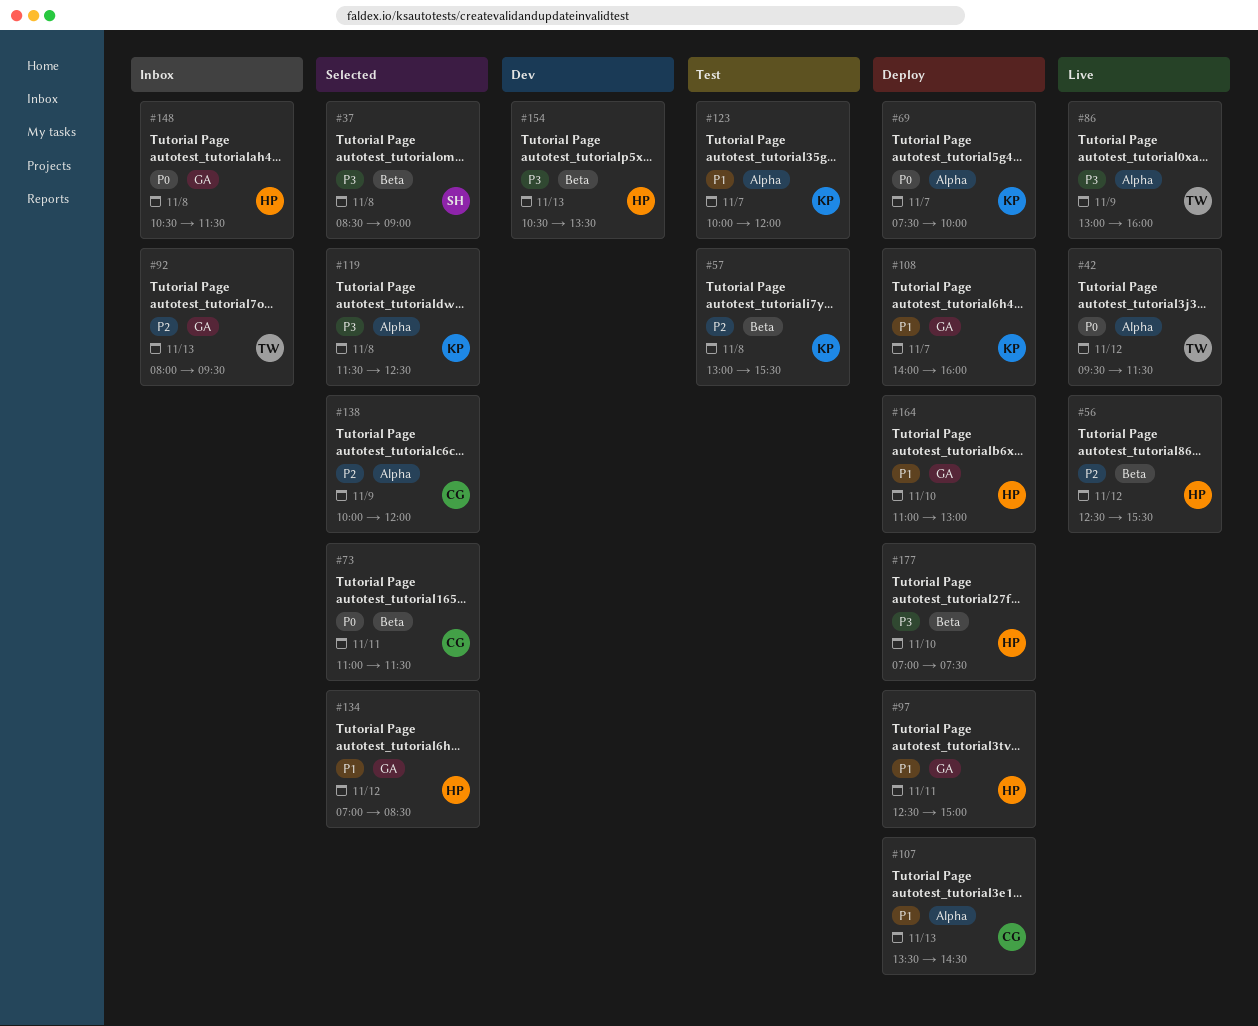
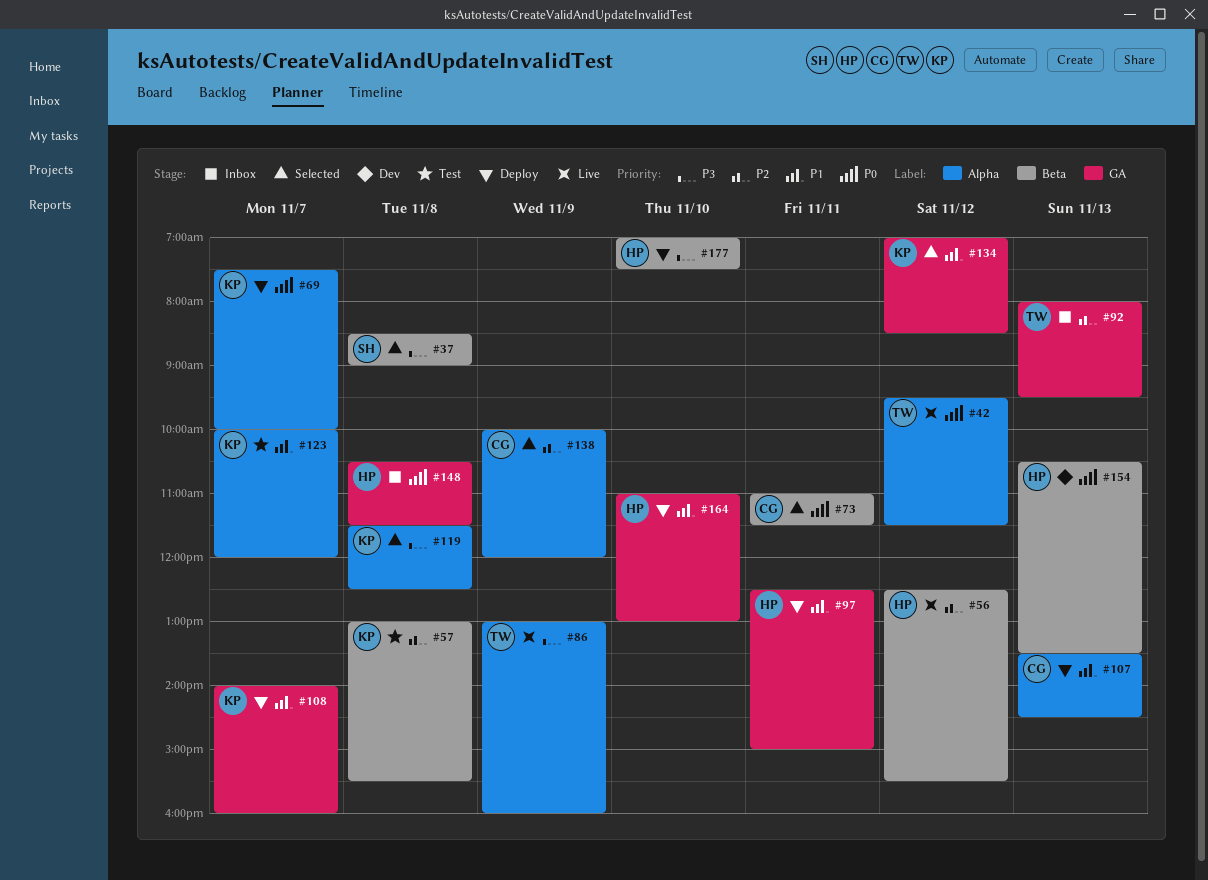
#134, owner: HP -> KP
#154, priority: P3 -> P0

